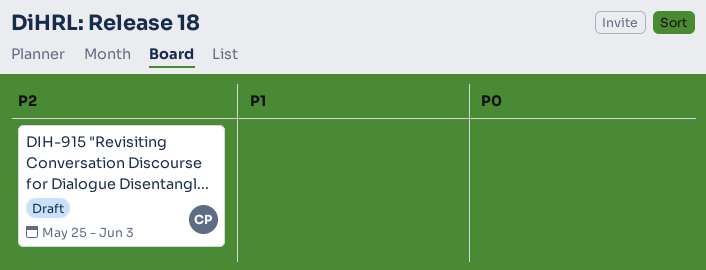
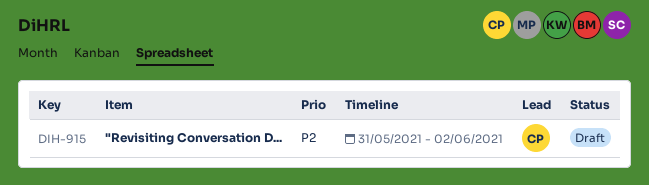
DIH-915, start: May 25 -> May 31
DIH-915, due: Jun 3 -> Jun 2

